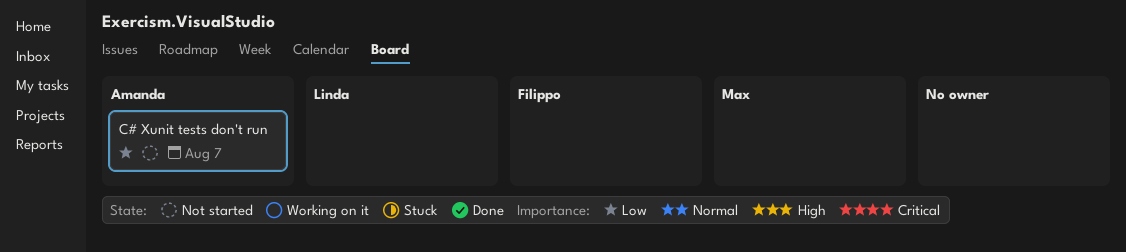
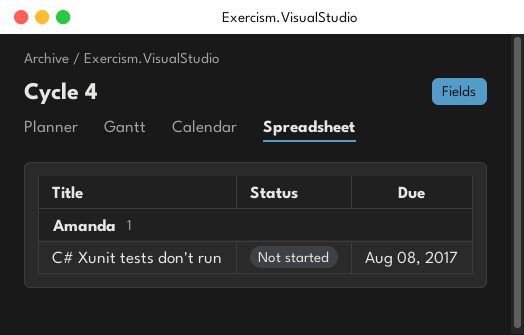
C# Xunit tests don't run, due: Aug 7 -> Aug 8

